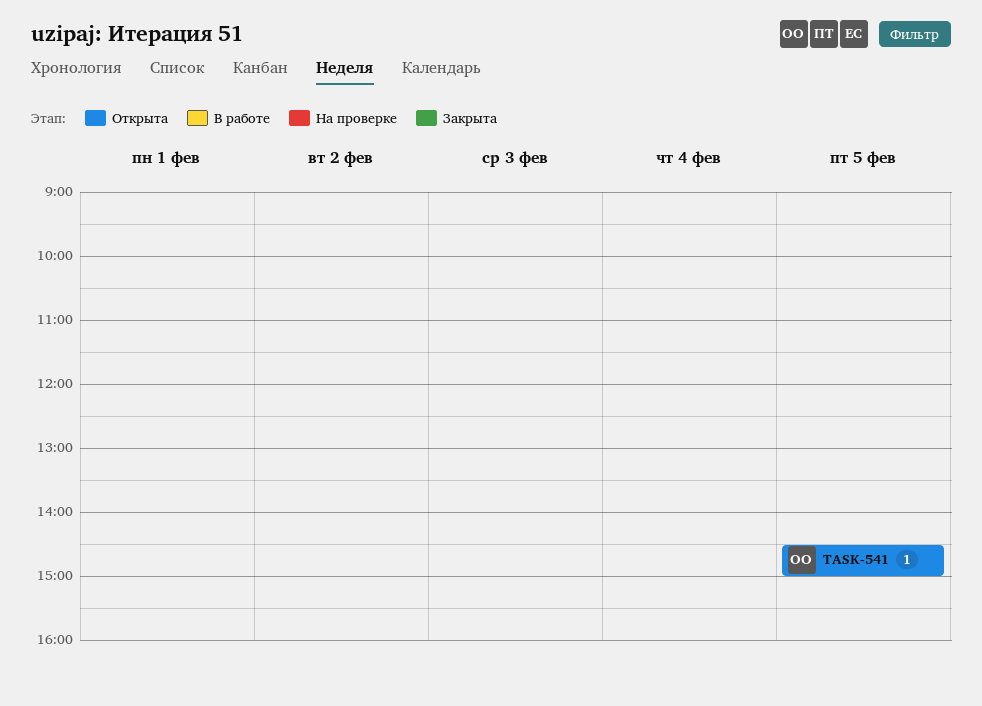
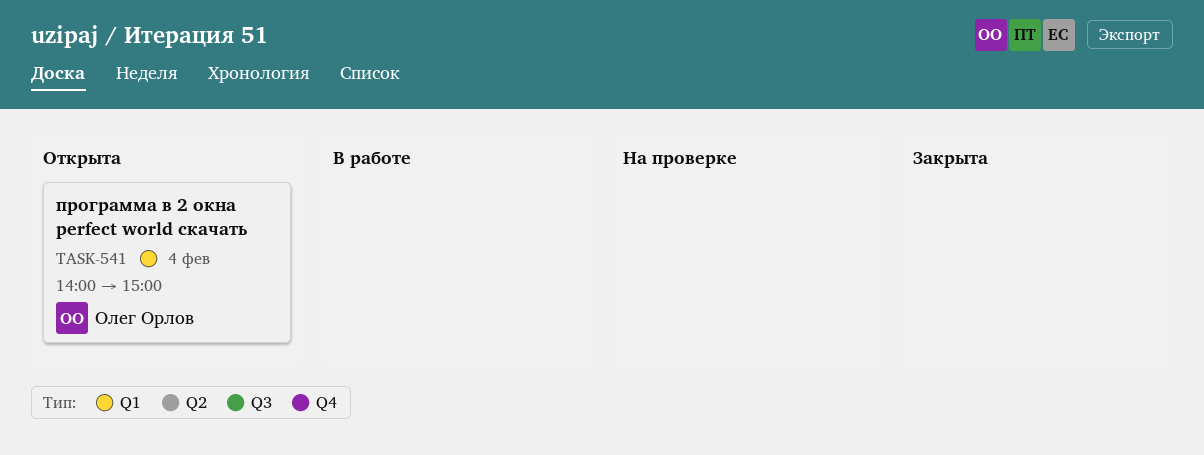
TASK-541, day: Feb 5 -> Feb 4
TASK-541, begins: 14:30 -> 14:00

